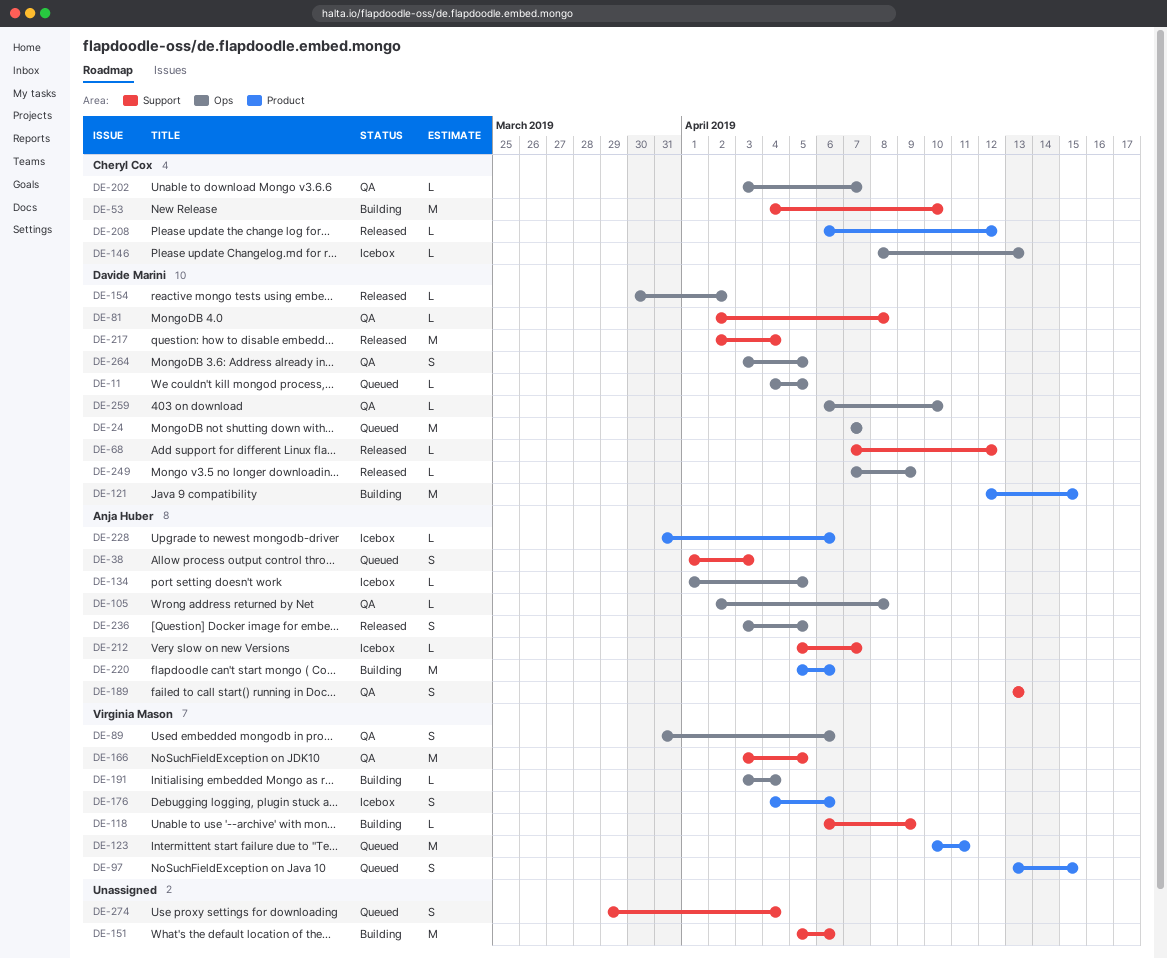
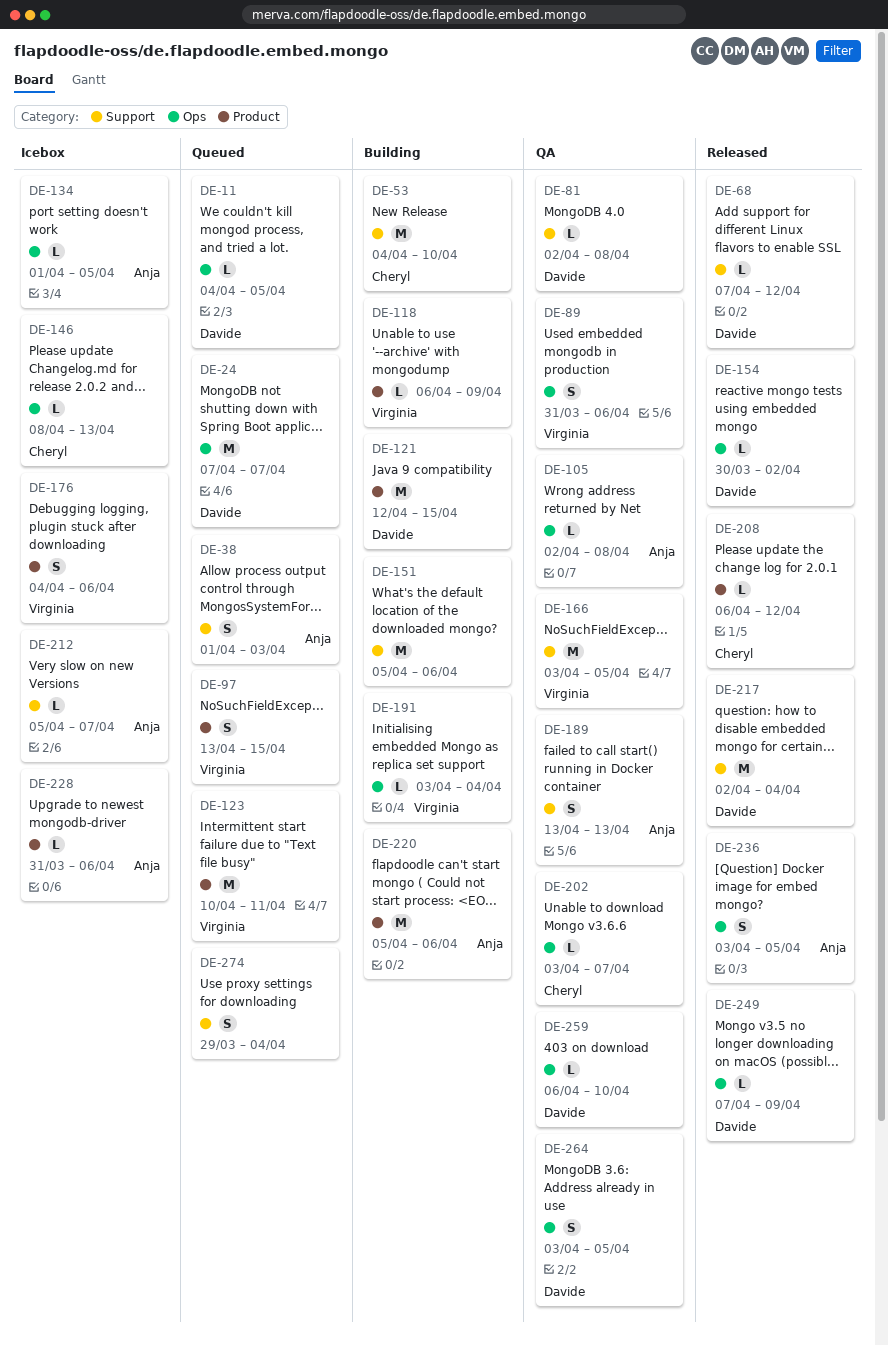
DE-118, label: Support -> Product

